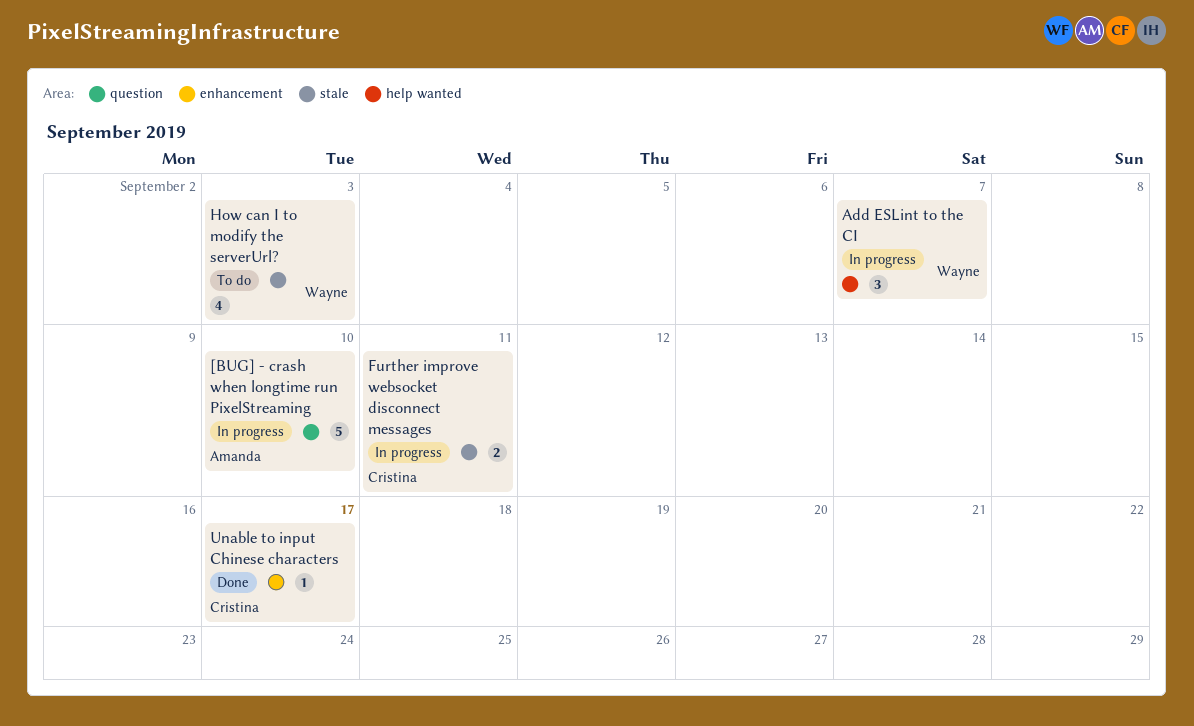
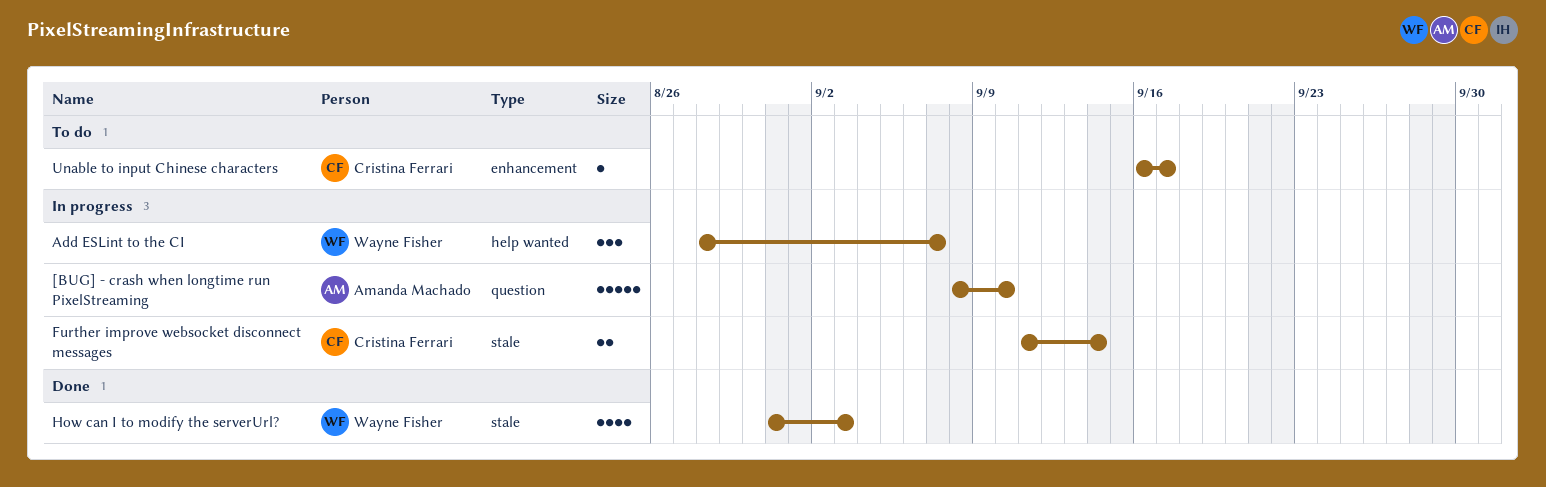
Further improve websocket disconnect messages, due: Sep 11 -> Sep 14
How can I to modify the serverUrl?, status: To do -> Done
Unable to input Chinese characters, status: Done -> To do

